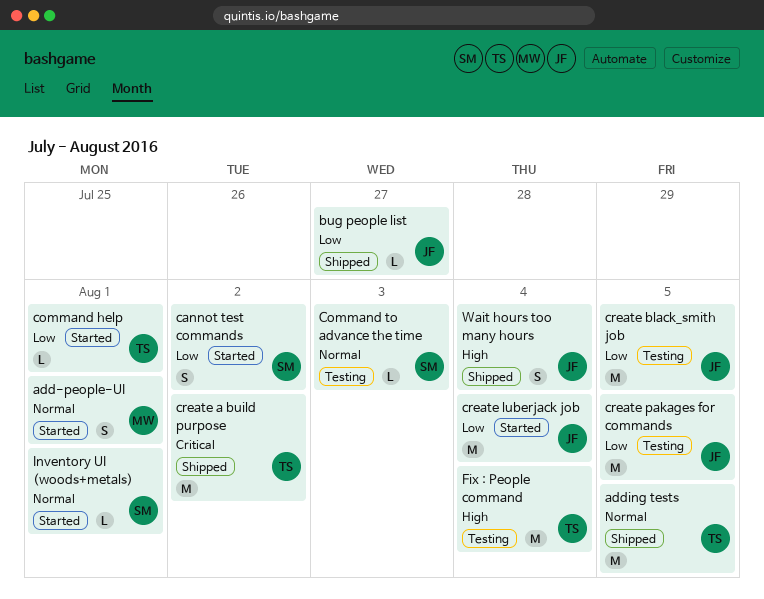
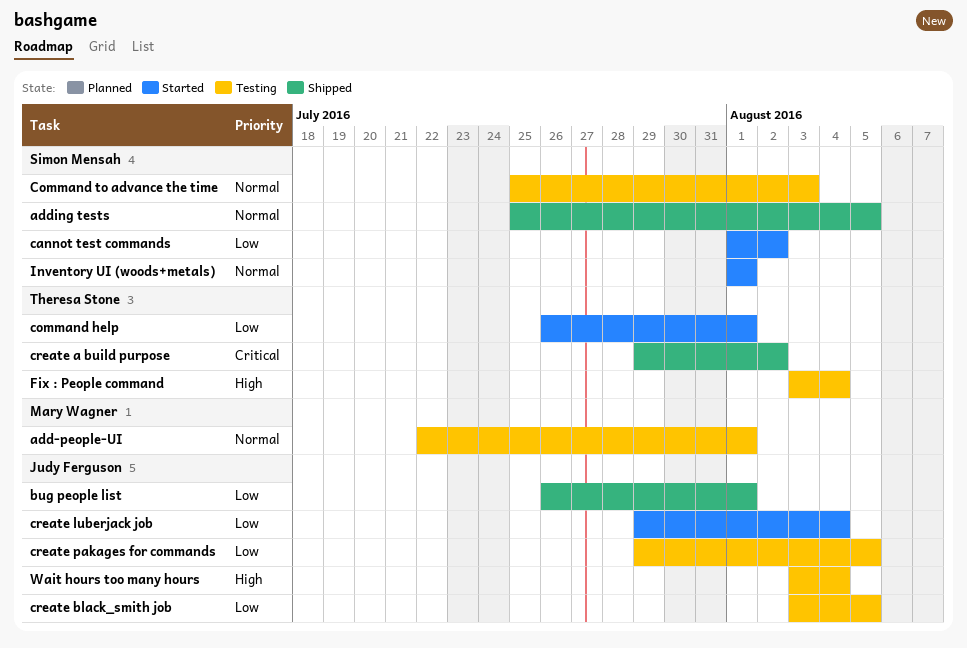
add-people-UI, status: Started -> Testing
adding tests, owner: Theresa Stone -> Simon Mensah
bug people list, due: Jul 27 -> Aug 1
Wait hours too many hours, status: Shipped -> Testing

